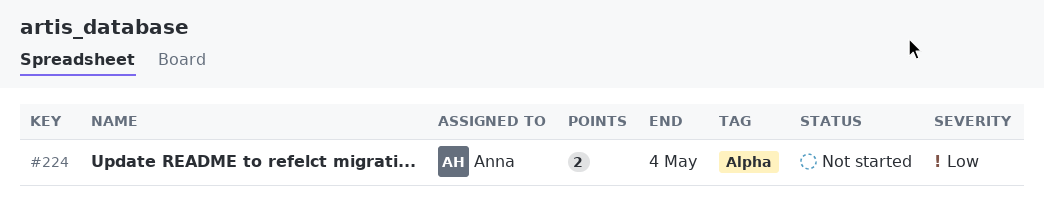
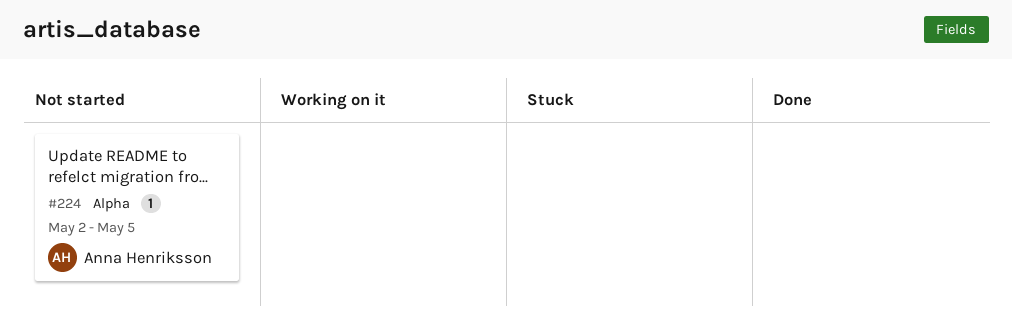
#224, estimate: 2 -> 1
#224, due: May 4 -> May 5

